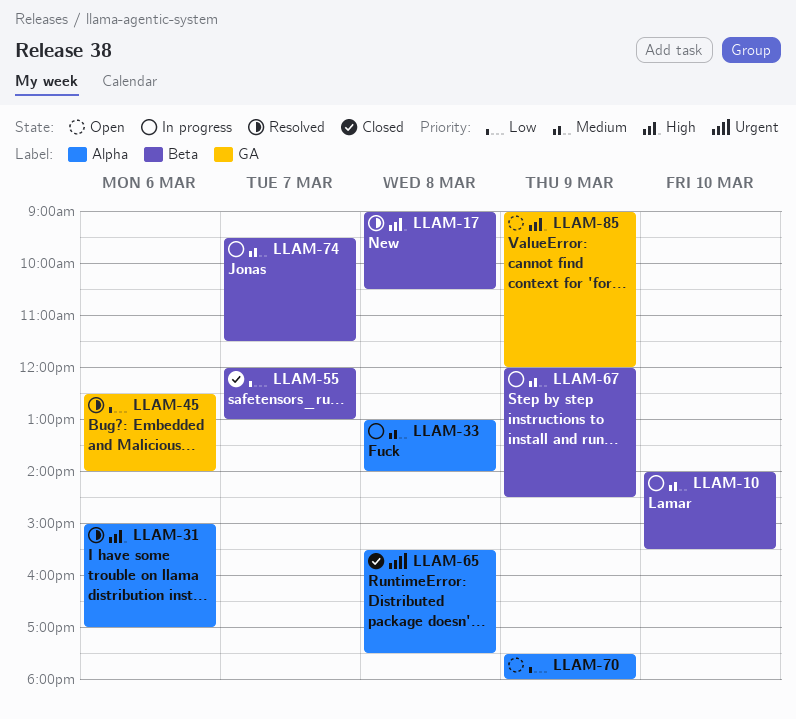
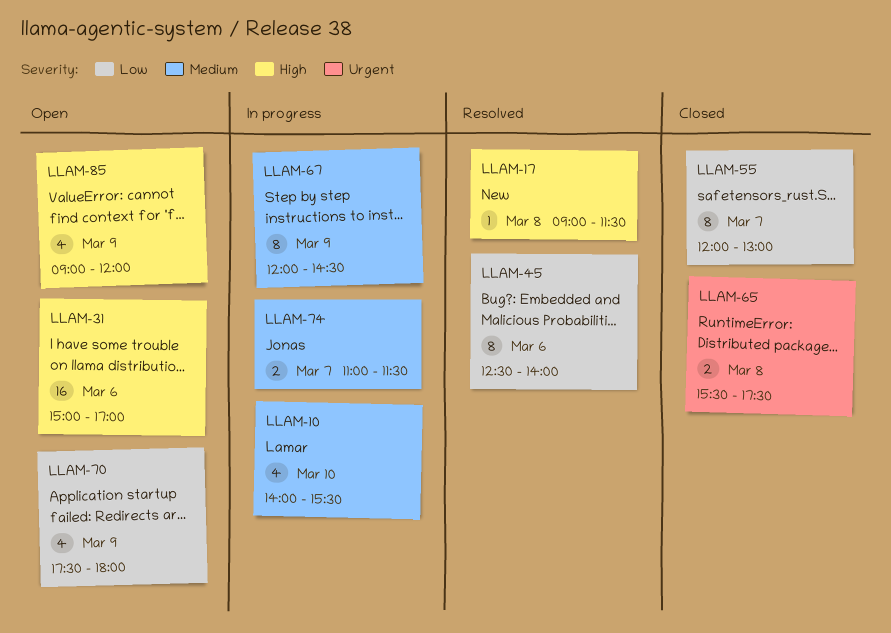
LLAM-17, ends: 10:30 -> 11:30
LLAM-31, status: Resolved -> Open
LLAM-33: present -> none
LLAM-74, begins: 09:30 -> 11:00

